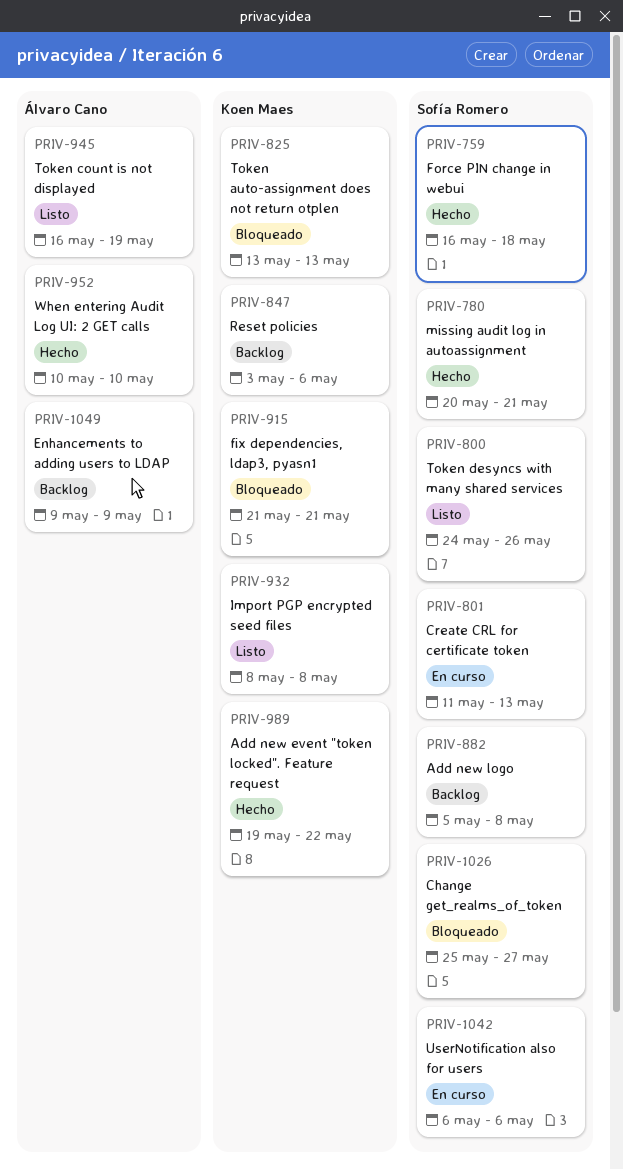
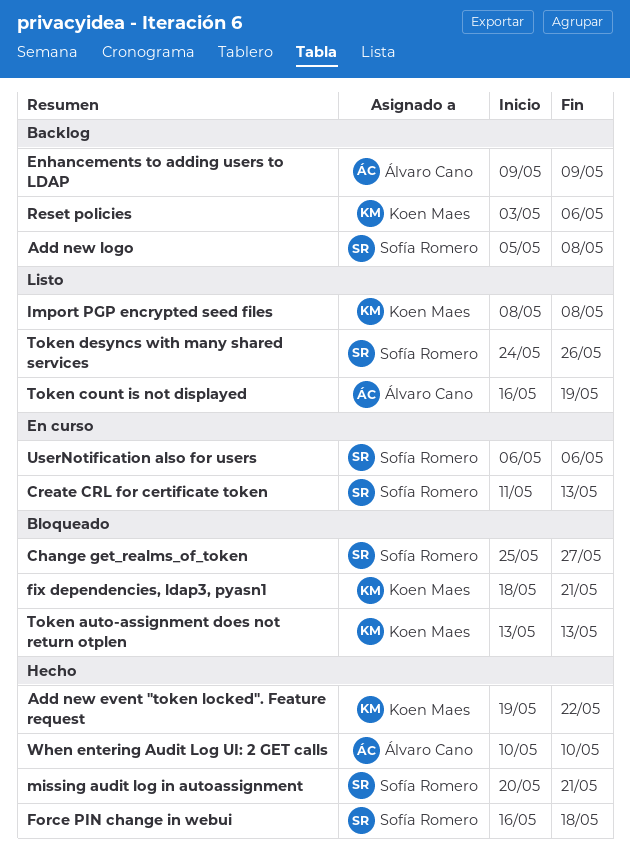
fix dependencies, ldap3, pyasn1, start: May 21 -> May 18

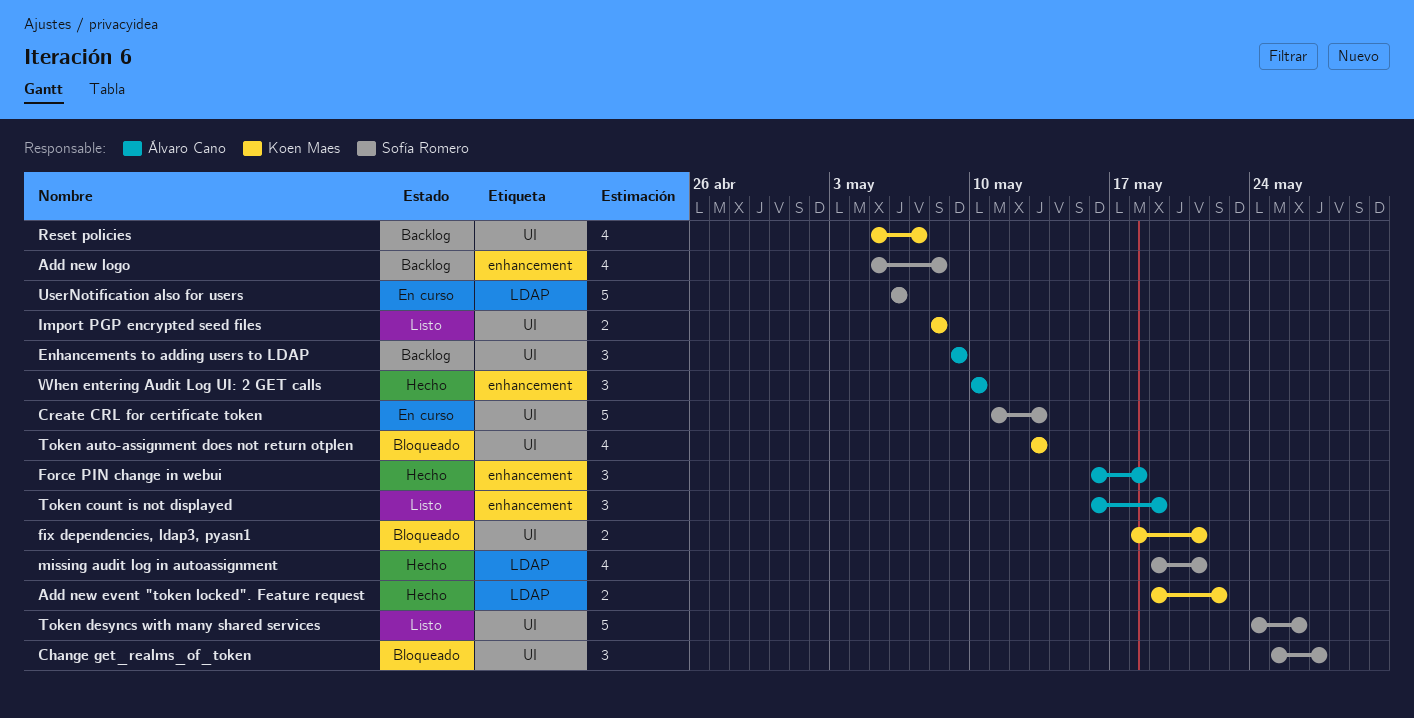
Force PIN change in webui, owner: Sofía Romero -> Álvaro Cano
missing audit log in autoassignment, start: May 20 -> May 19
Reset policies, start: May 3 -> May 5
Reset policies, due: May 6 -> May 7

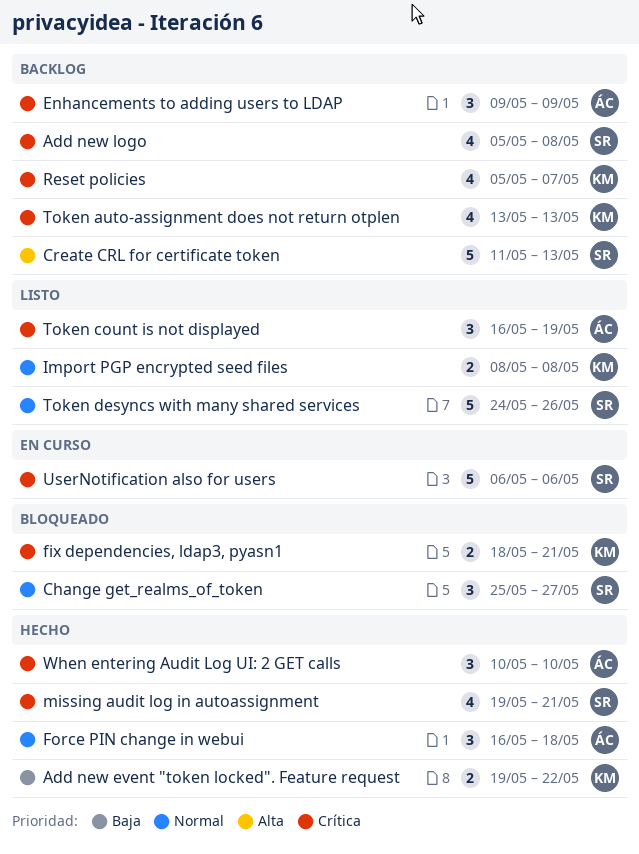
Create CRL for certificate token, status: En curso -> Backlog
Token auto-assignment does not return otplen, status: Bloqueado -> Backlog

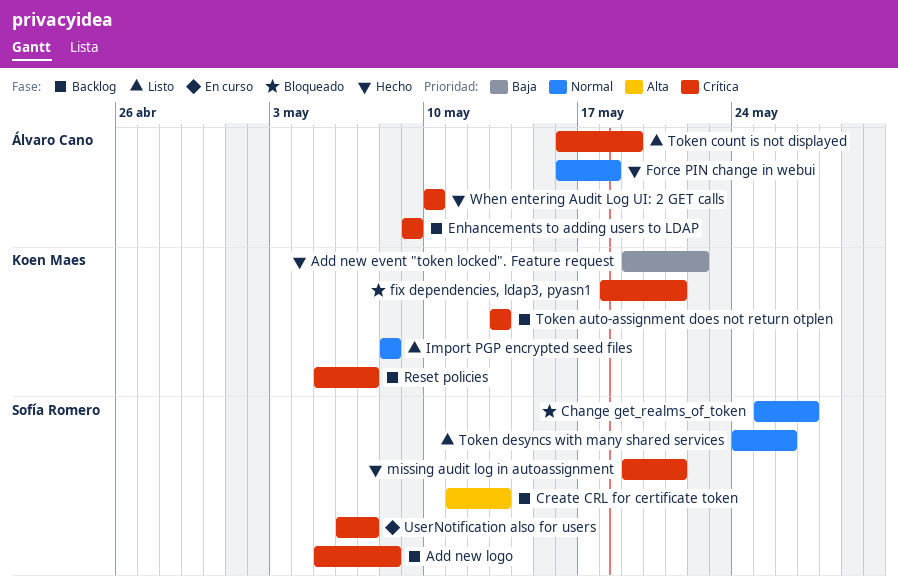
UserNotification also for users, due: May 6 -> May 7

